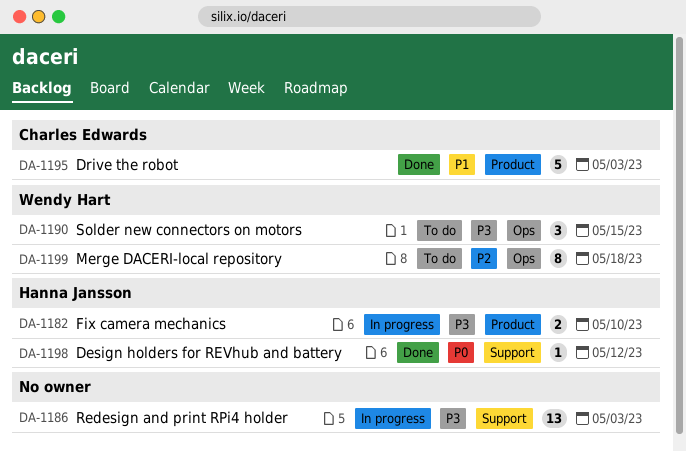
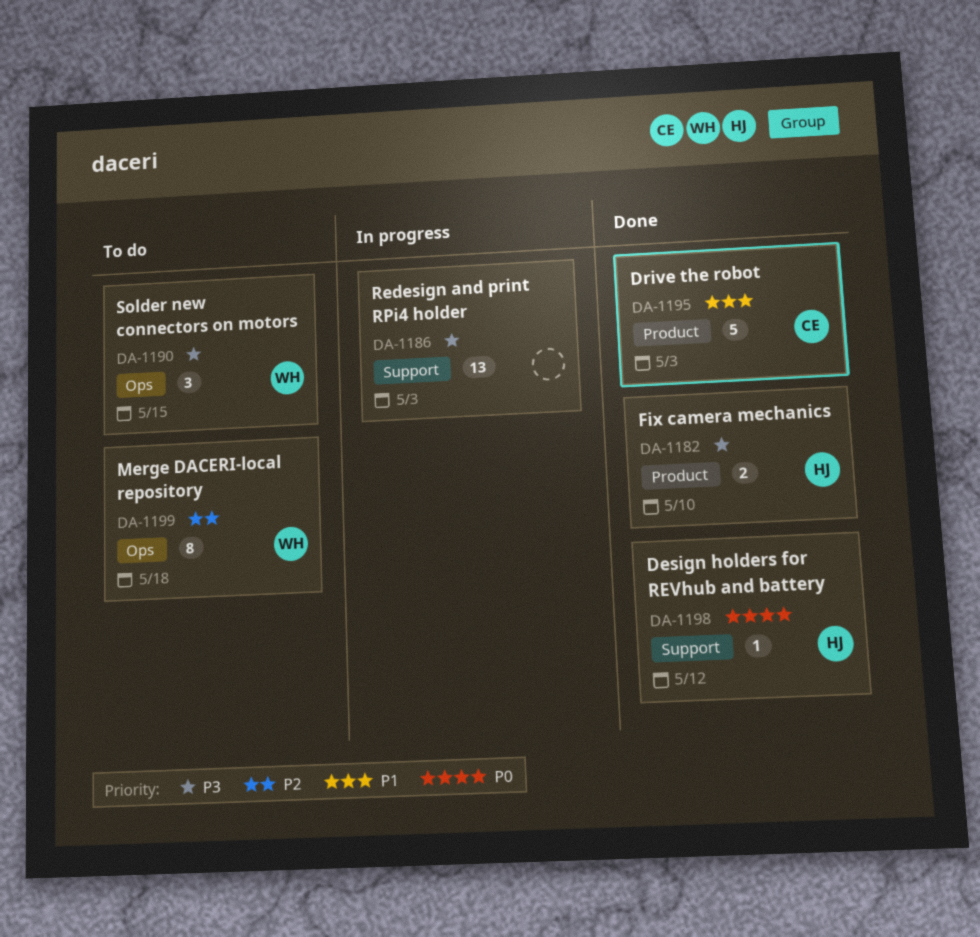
DA-1182, status: In progress -> Done

